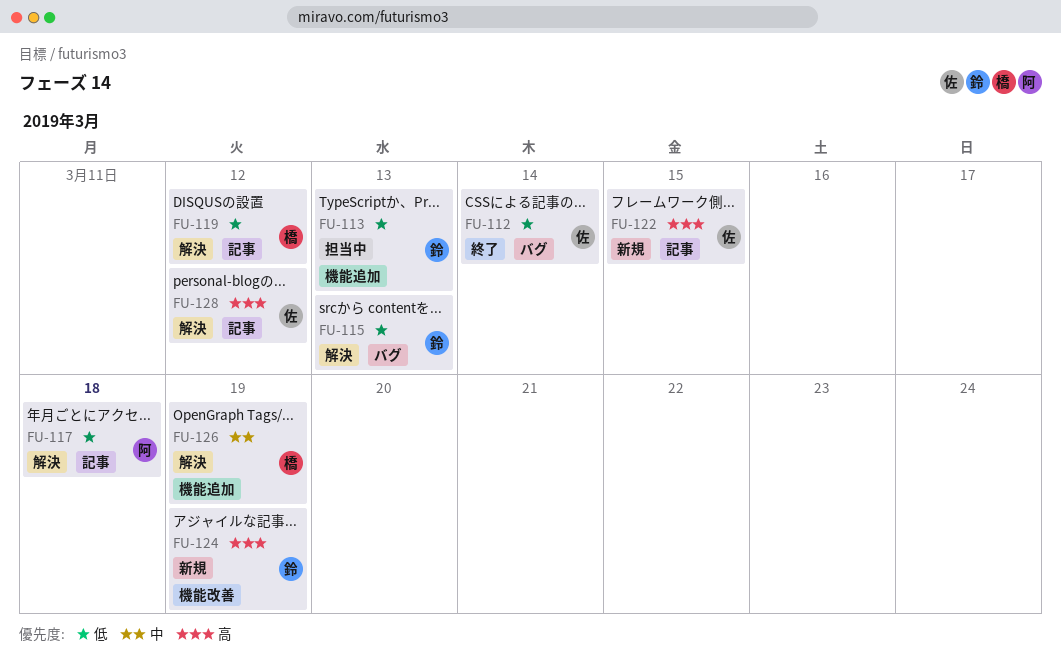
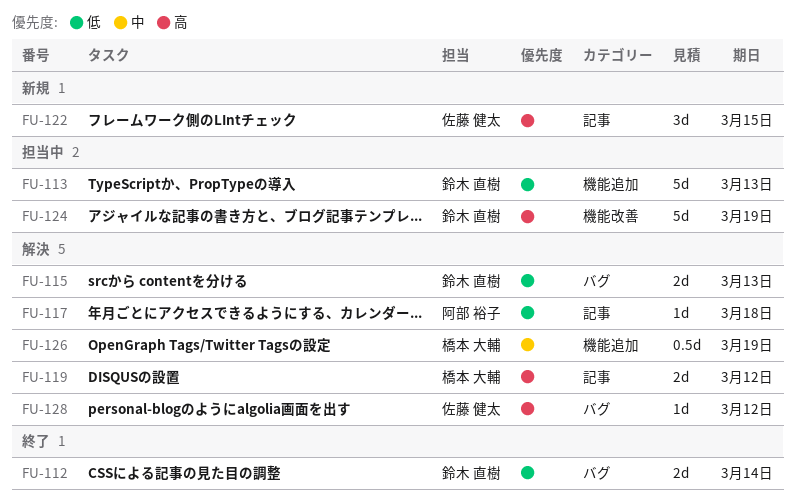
FU-112, owner: 佐藤 健太 -> 鈴木 直樹
FU-119, priority: 低 -> 高
FU-124, status: 新規 -> 担当中
FU-128, label: 記事 -> バグ

